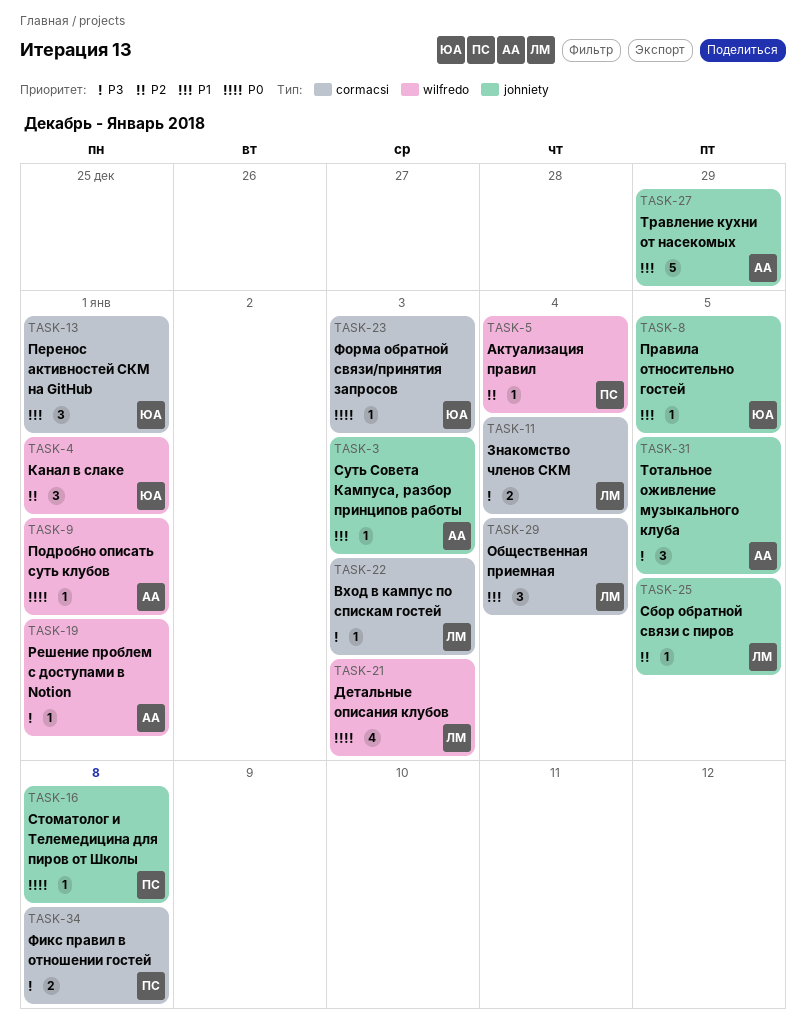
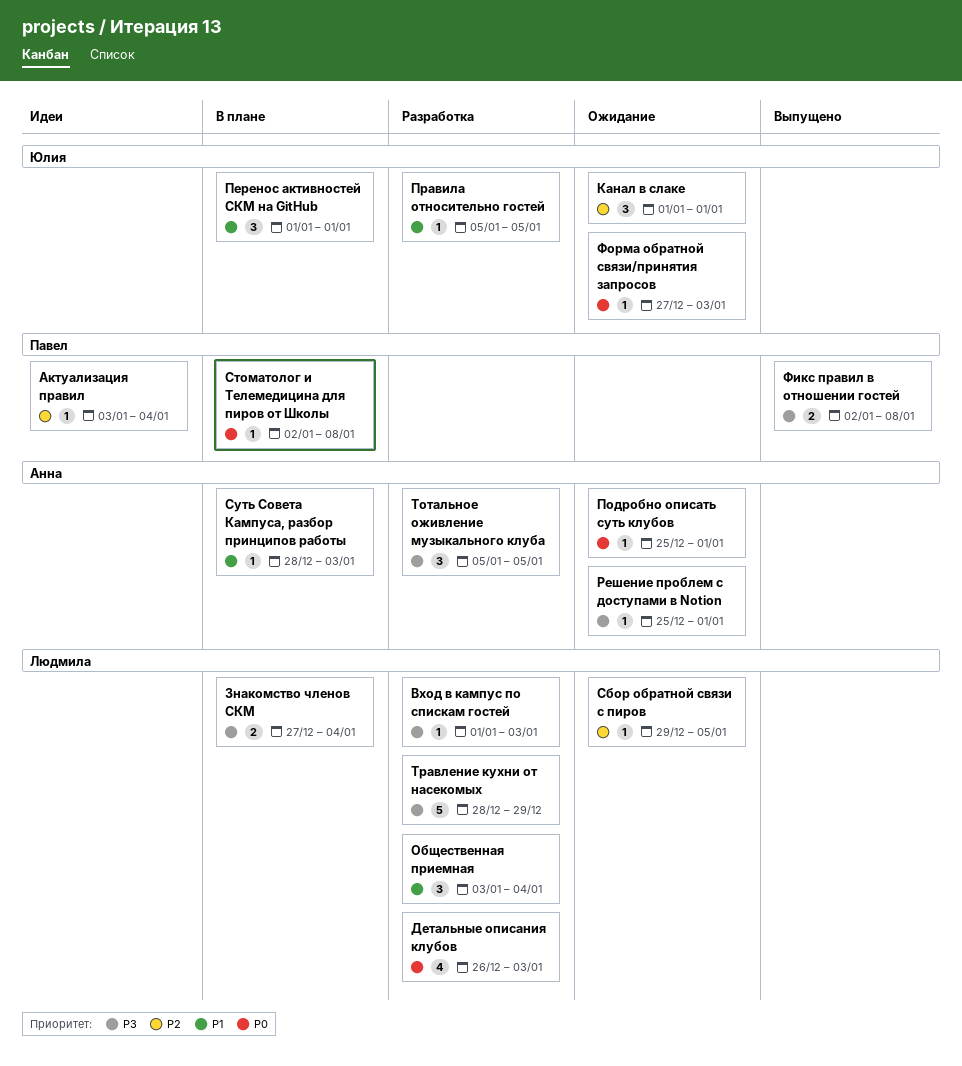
Травление кухни от насекомых, owner: Анна -> Людмила
Травление кухни от насекомых, priority: P1 -> P3

